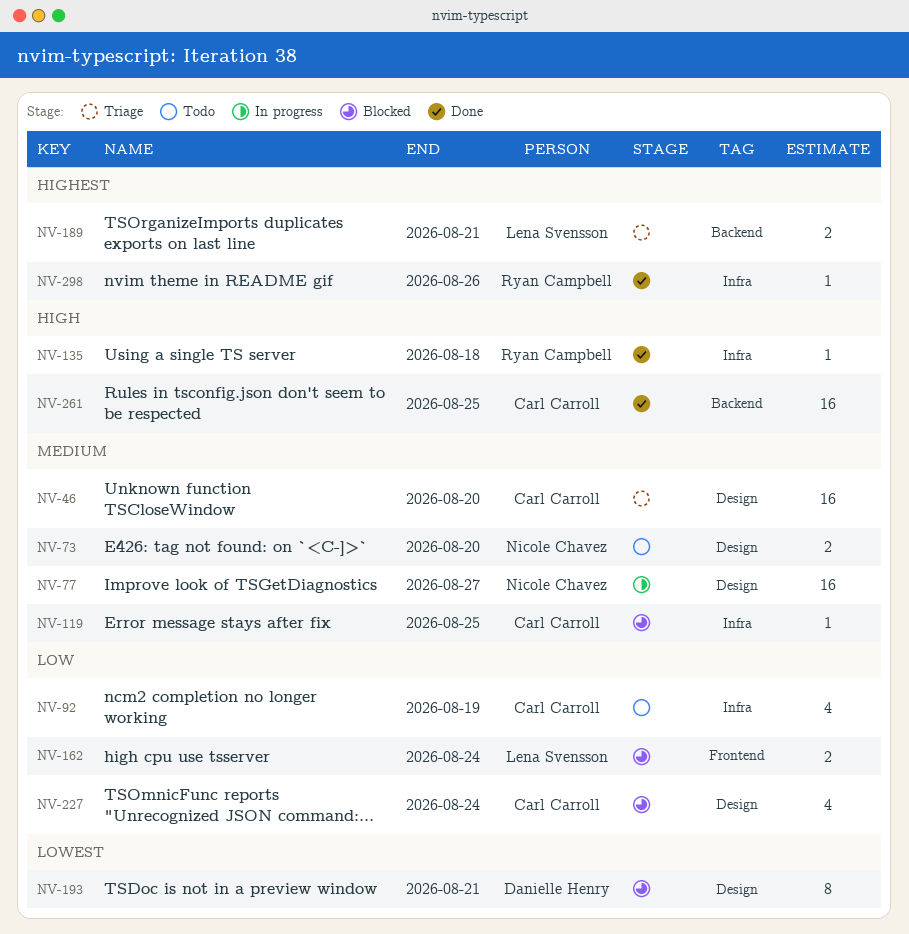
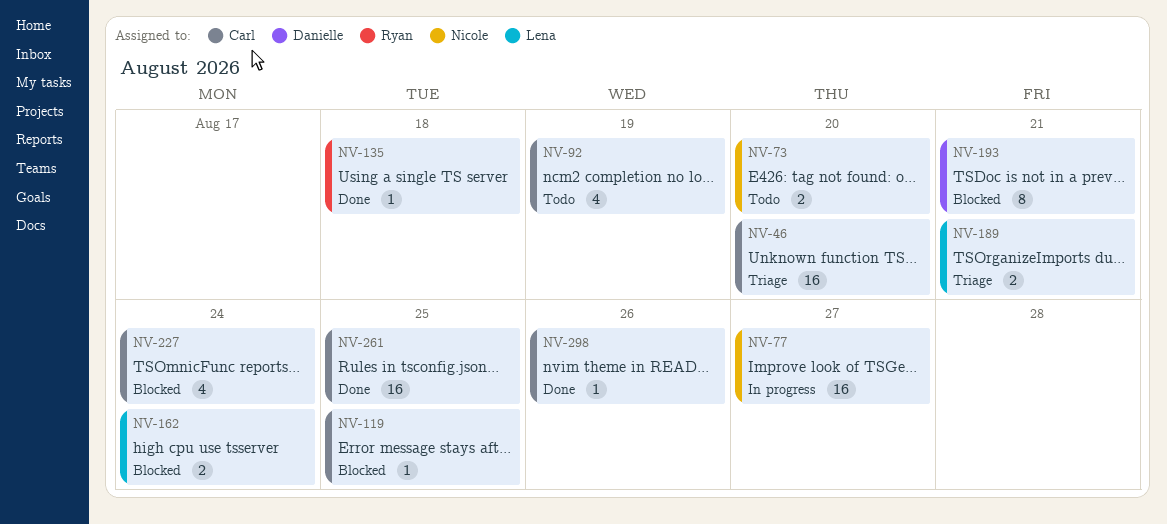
NV-298, owner: Ryan Campbell -> Carl Carroll

